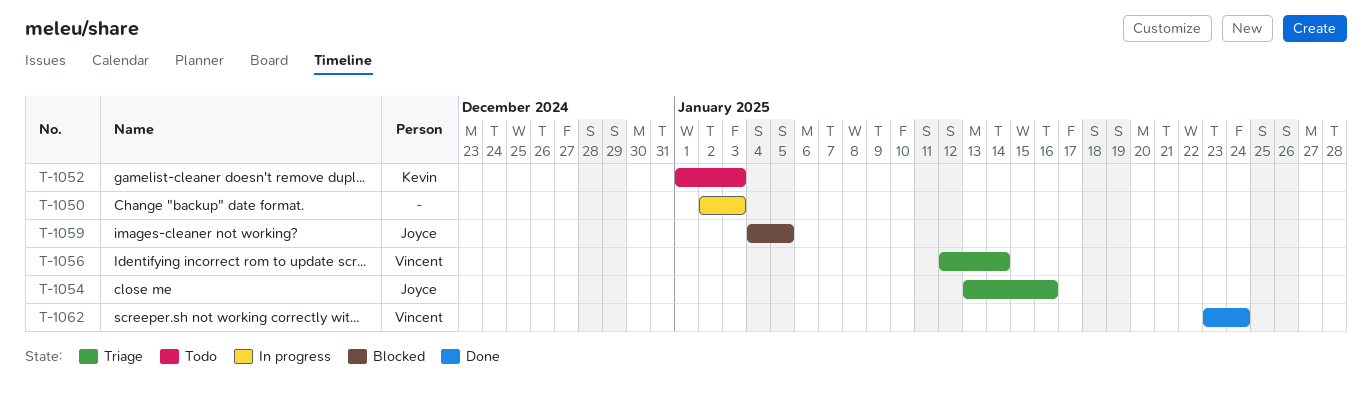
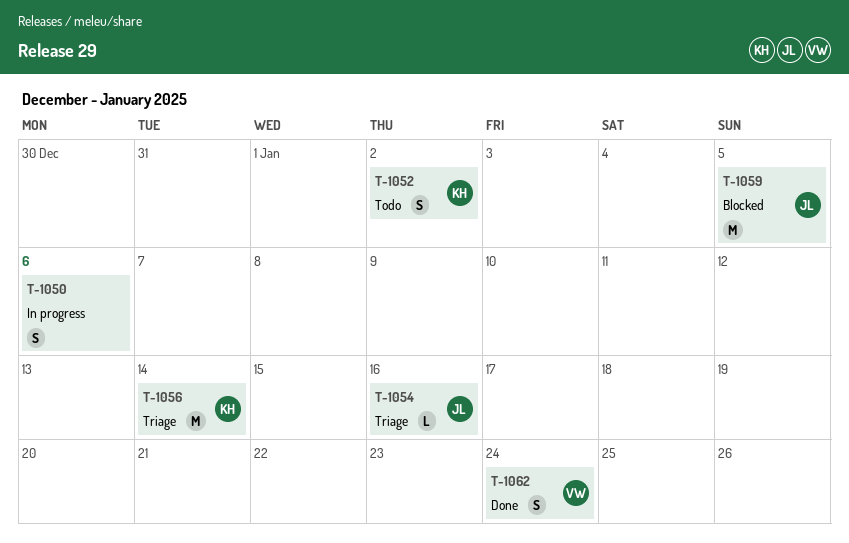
T-1050, due: Jan 3 -> Jan 6
T-1052, due: Jan 3 -> Jan 2
T-1056, owner: Vincent -> Kevin

